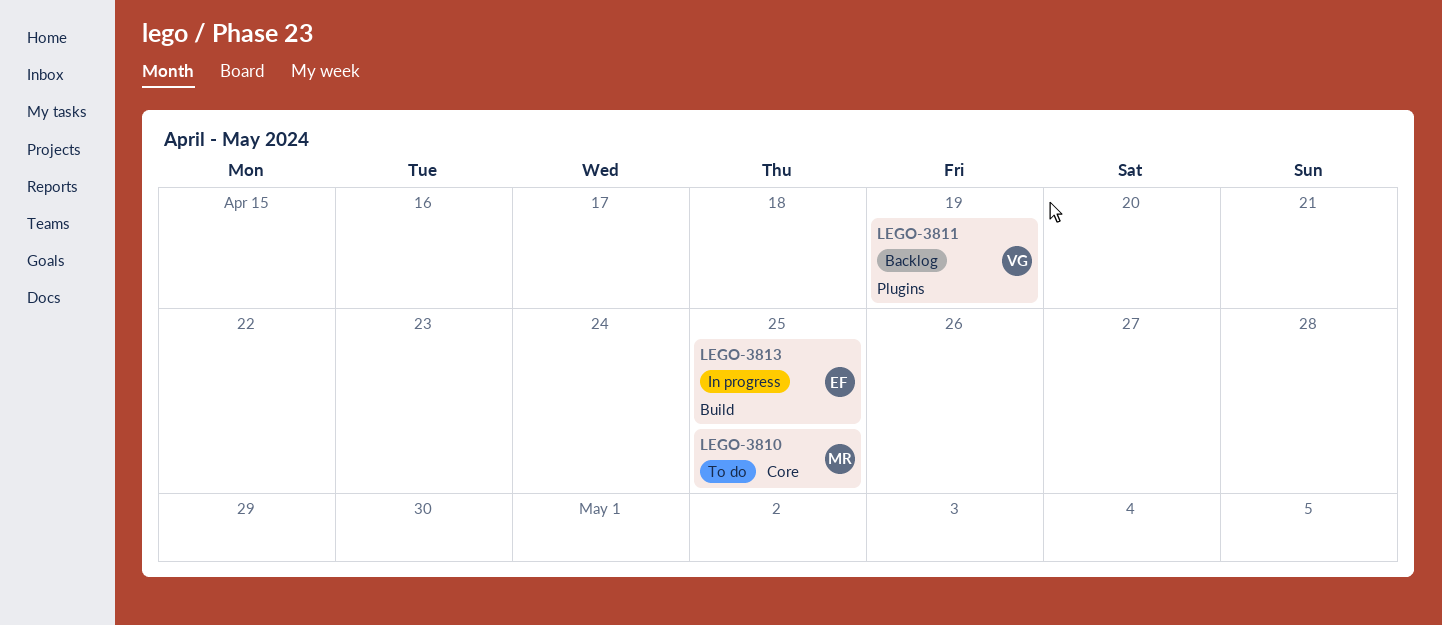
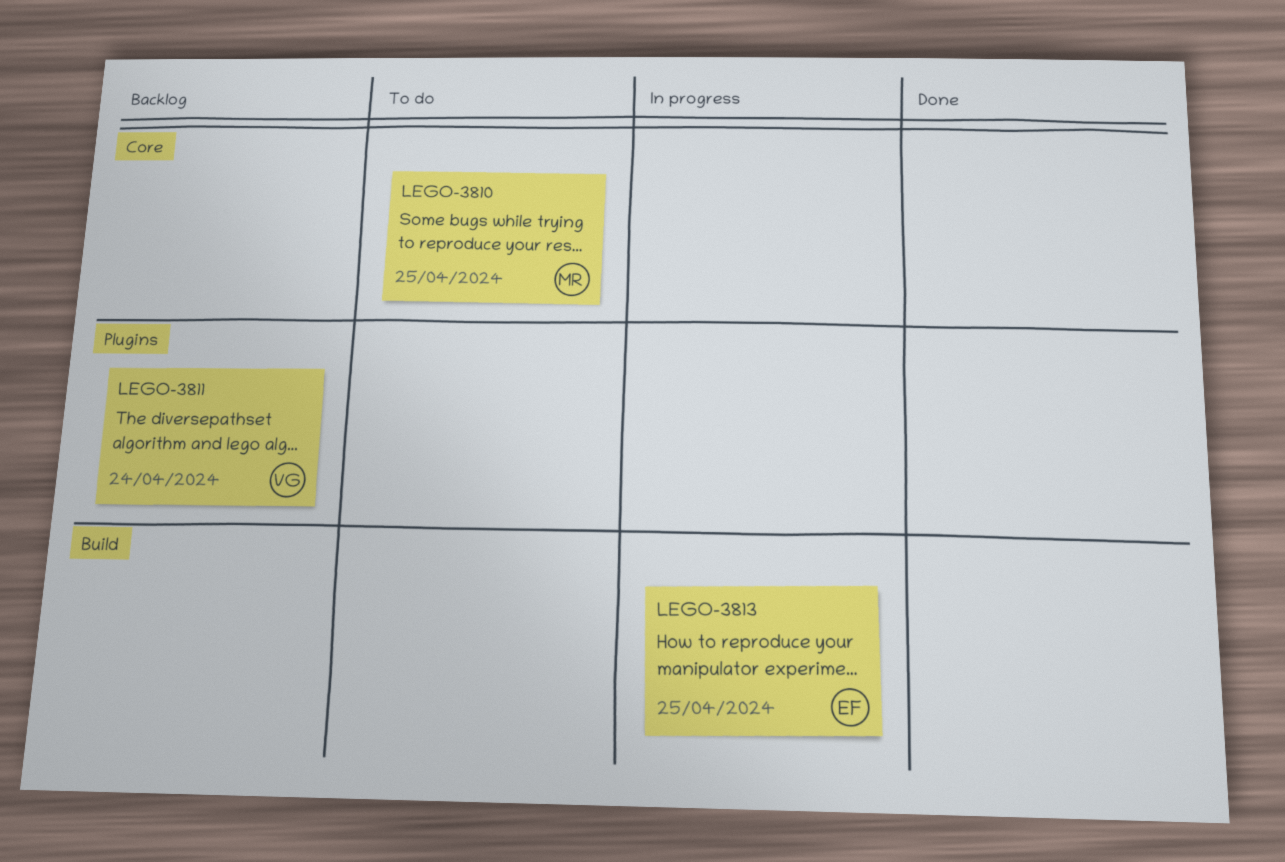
LEGO-3811, due: Apr 19 -> Apr 24

